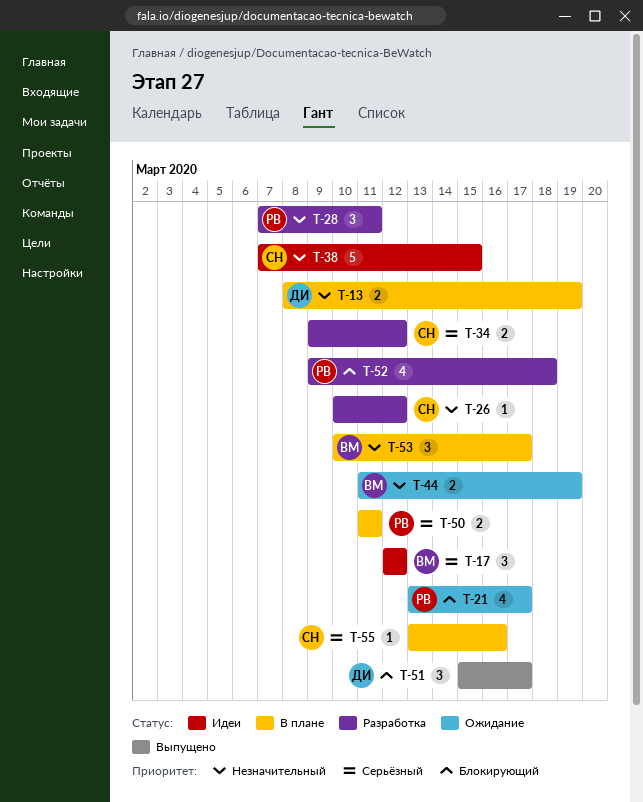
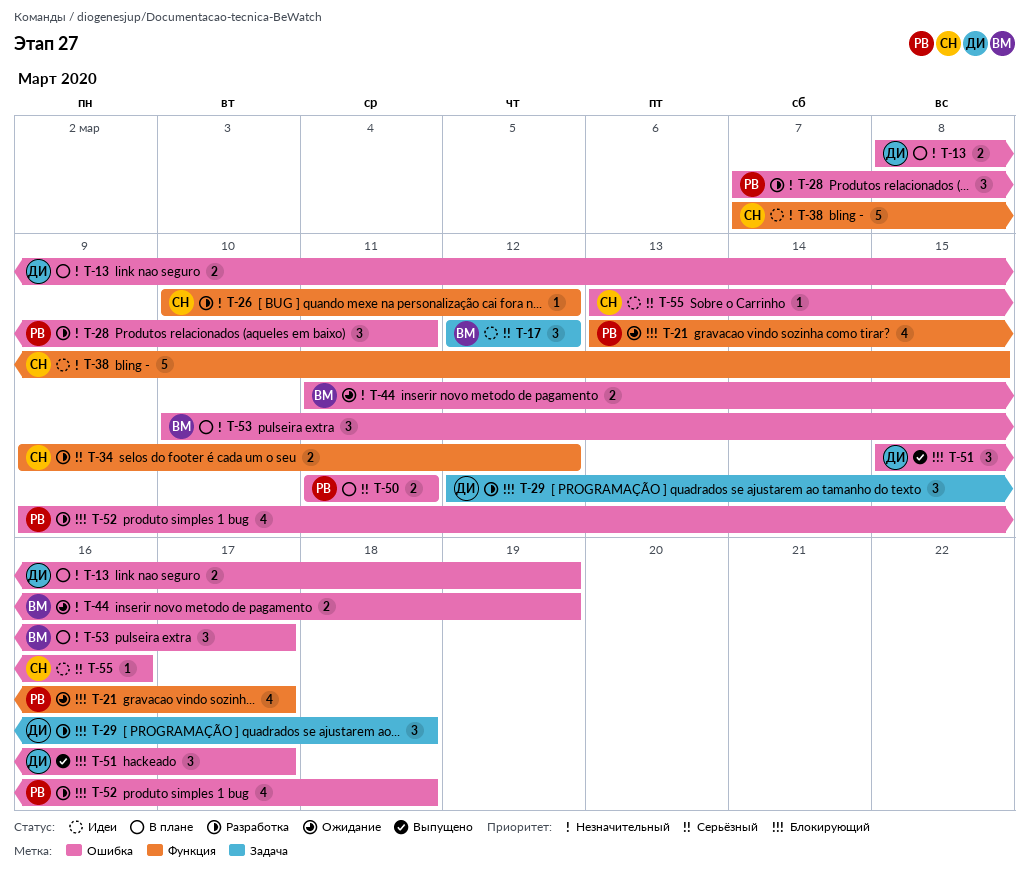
T-29: none -> present
T-55, status: В плане -> Идеи

